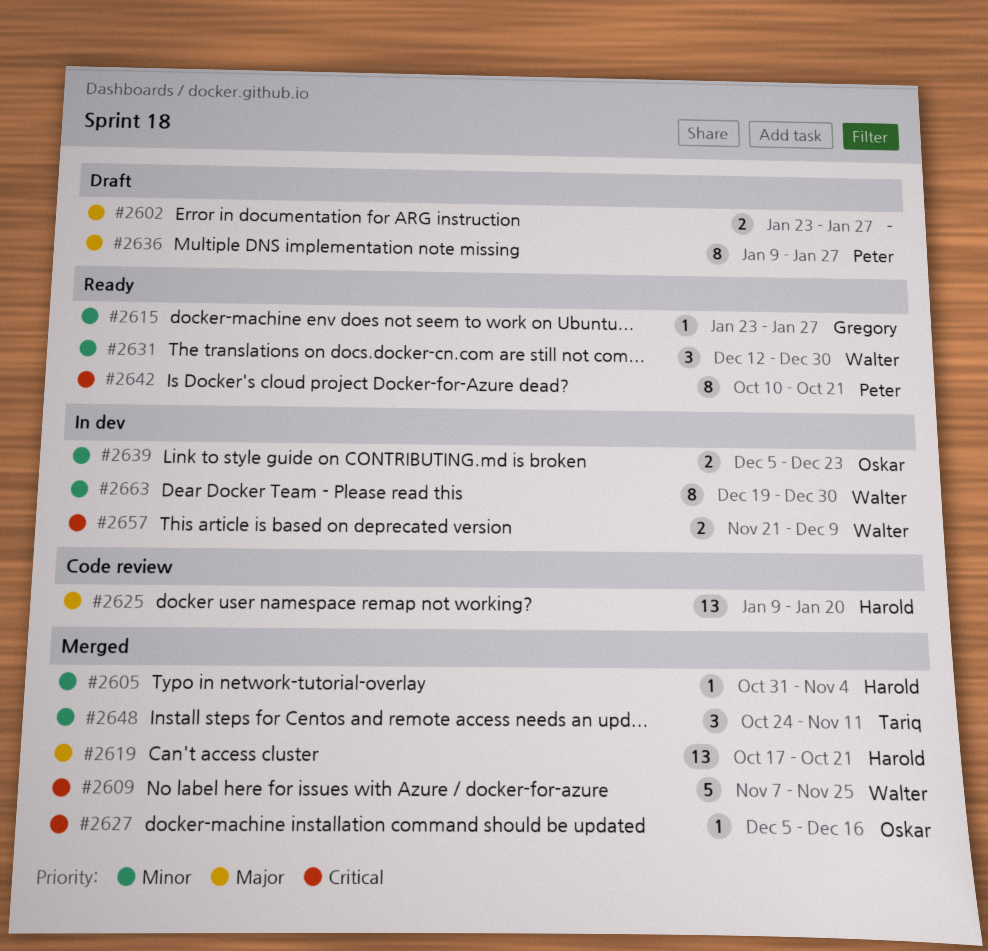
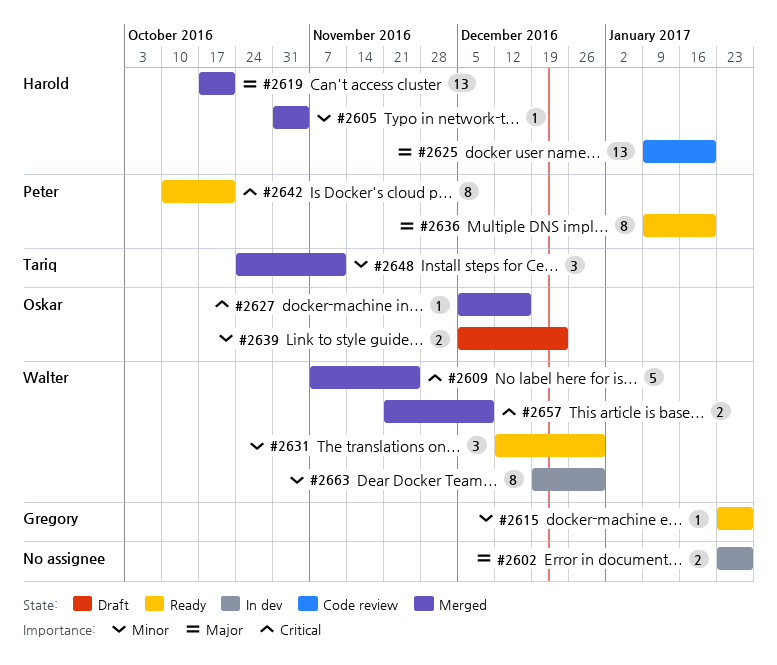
#2602, status: Draft -> In dev
#2636, status: Draft -> Ready
#2636, due: Jan 27 -> Jan 20
#2639, status: In dev -> Draft
#2657, status: In dev -> Merged

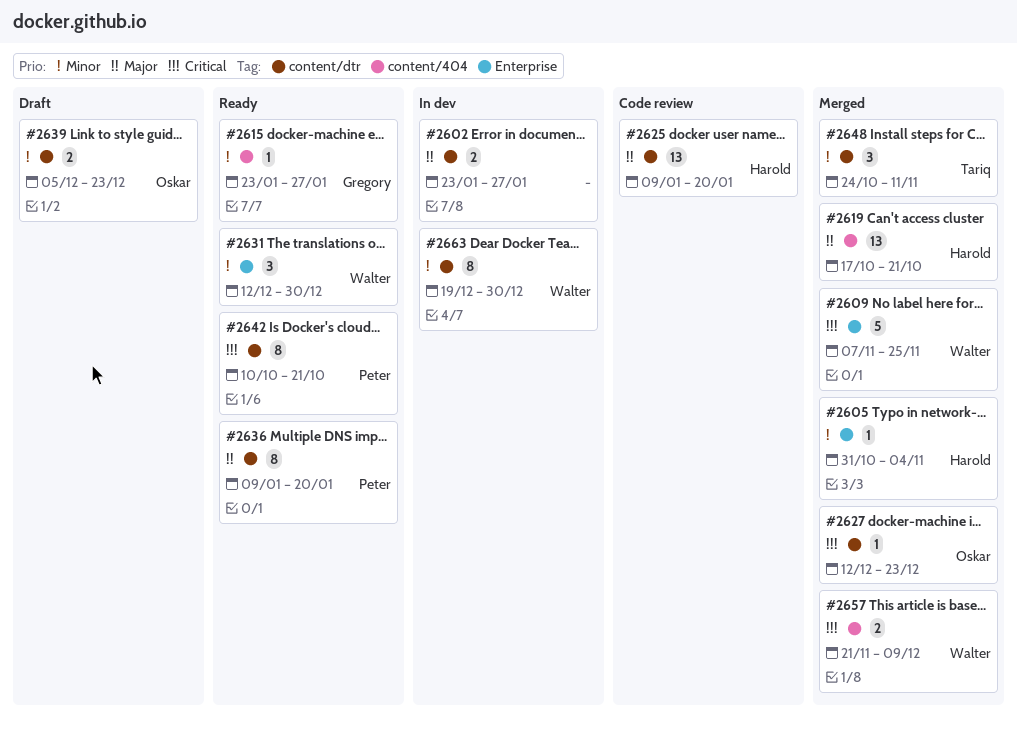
#2627, start: Dec 5 -> Dec 12
#2627, due: Dec 16 -> Dec 23

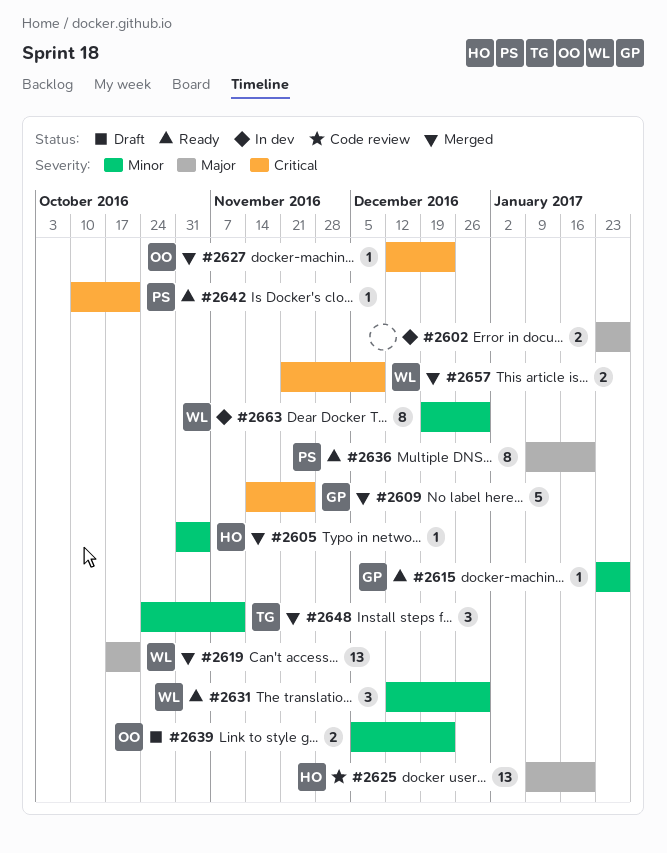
#2609, owner: Walter -> Gregory
#2609, start: Nov 7 -> Nov 14
#2619, owner: Harold -> Walter
#2642, estimate: 8 -> 1

